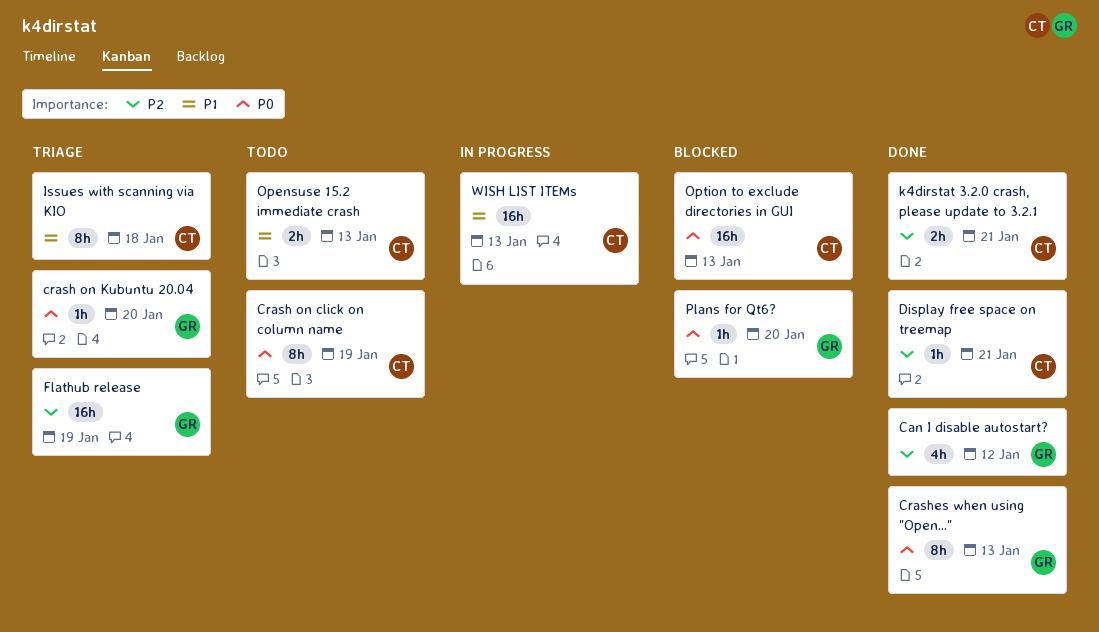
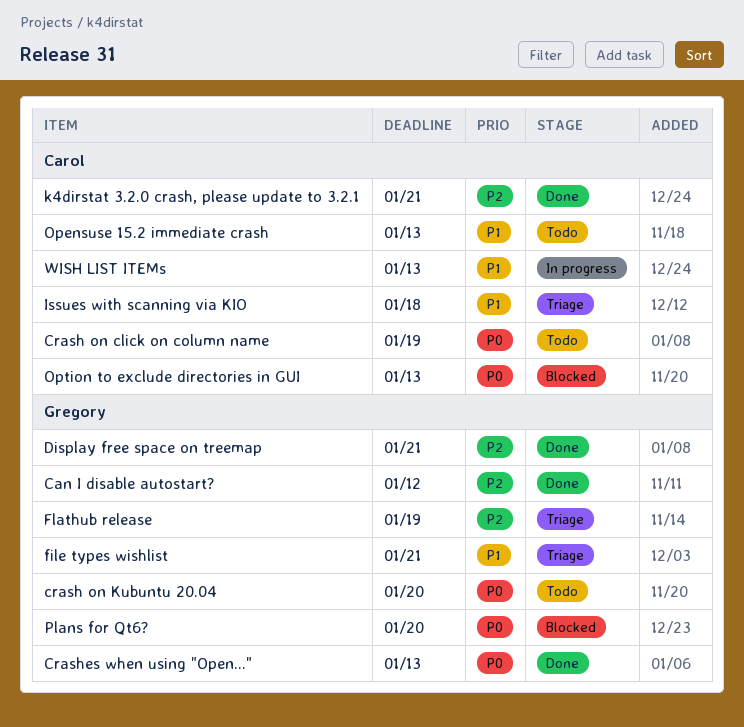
crash on Kubuntu 20.04, status: Triage -> Todo
Display free space on treemap, owner: Carol -> Gregory
file types wishlist: none -> present

